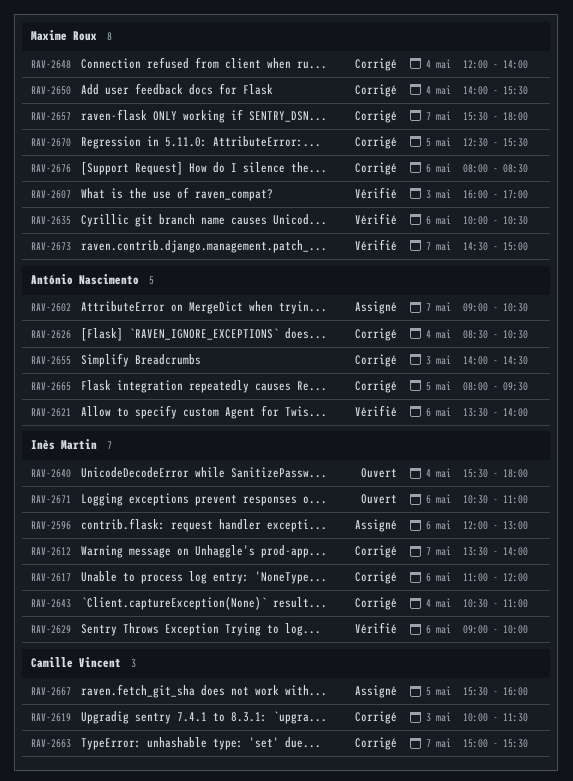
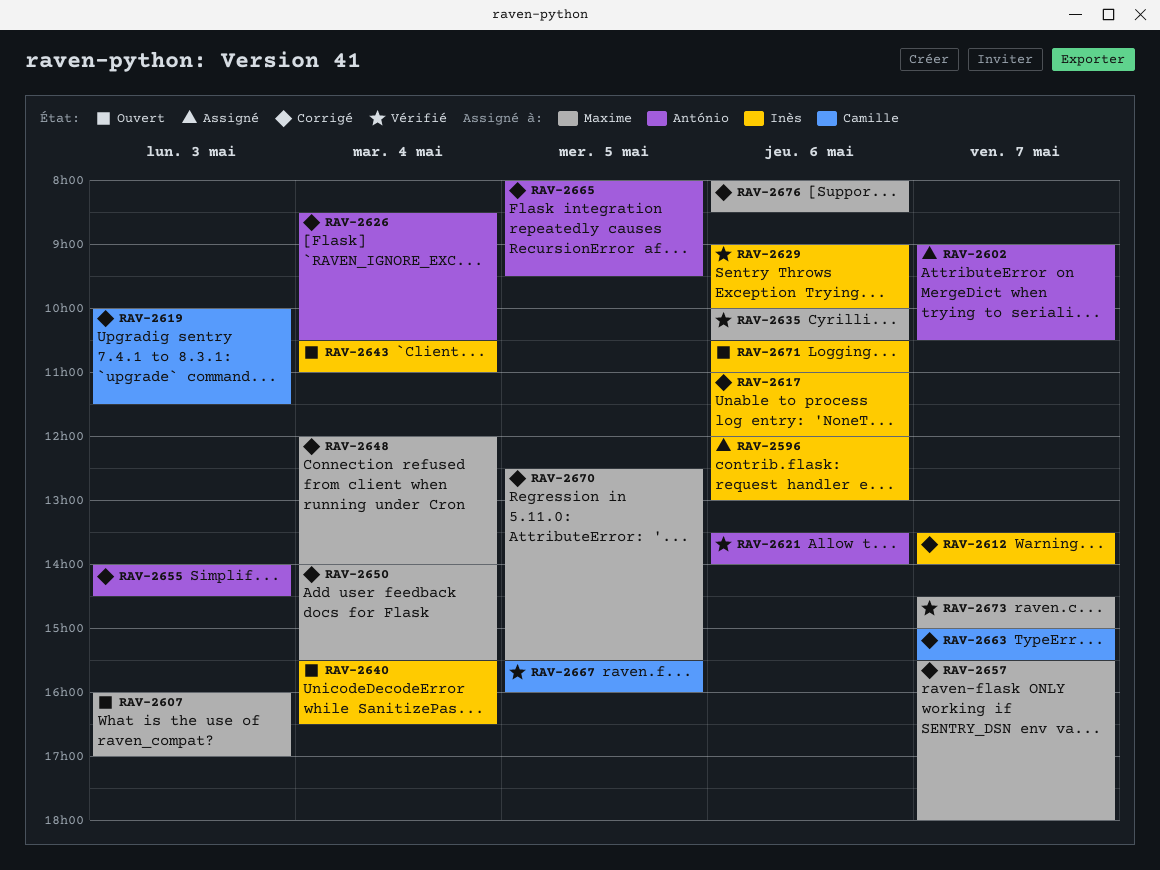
RAV-2607, status: Vérifié -> Ouvert
RAV-2640, ends: 18:00 -> 16:30
RAV-2643, status: Corrigé -> Ouvert
RAV-2667, status: Assigné -> Vérifié

